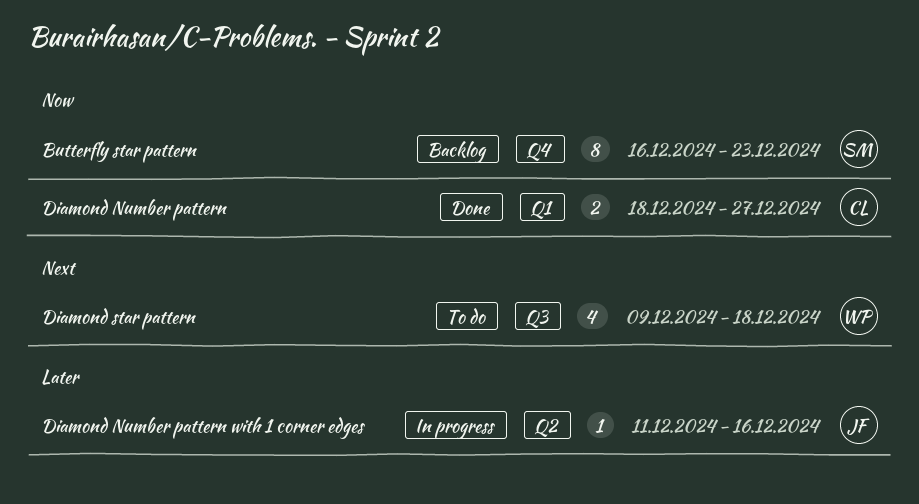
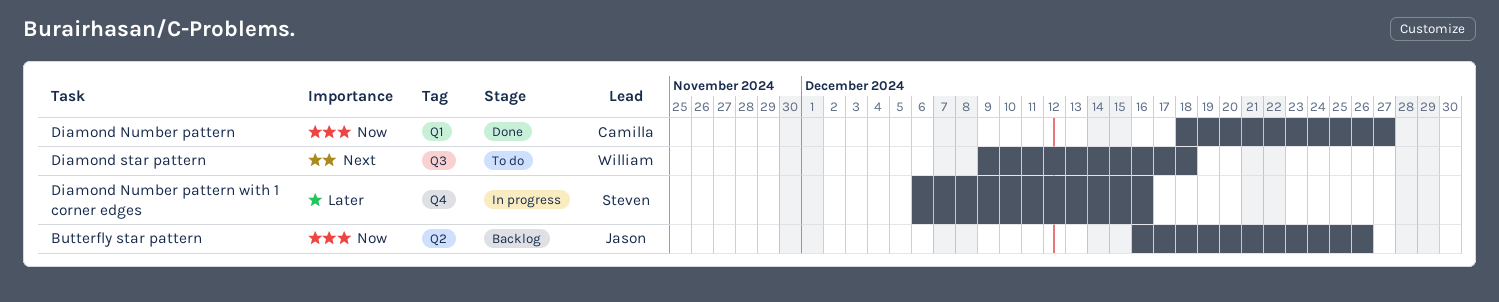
Butterfly star pattern, owner: Steven -> Jason
Butterfly star pattern, label: Q4 -> Q2
Butterfly star pattern, due: Dec 23 -> Dec 26
Diamond Number pattern with 1 corner edges, owner: Jason -> Steven
Diamond Number pattern with 1 corner edges, label: Q2 -> Q4
Diamond Number pattern with 1 corner edges, start: Dec 11 -> Dec 6

